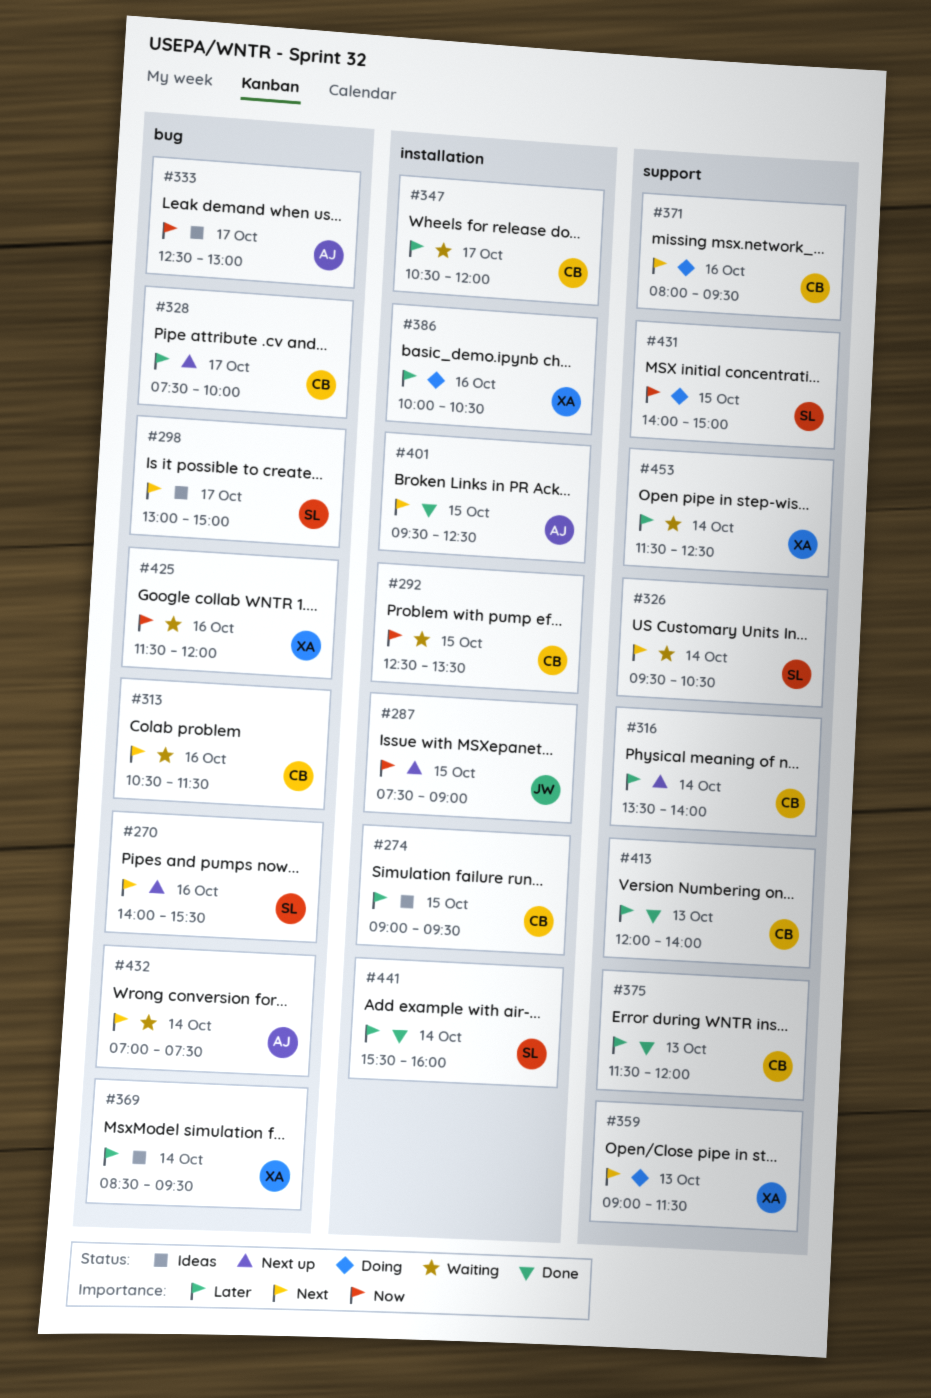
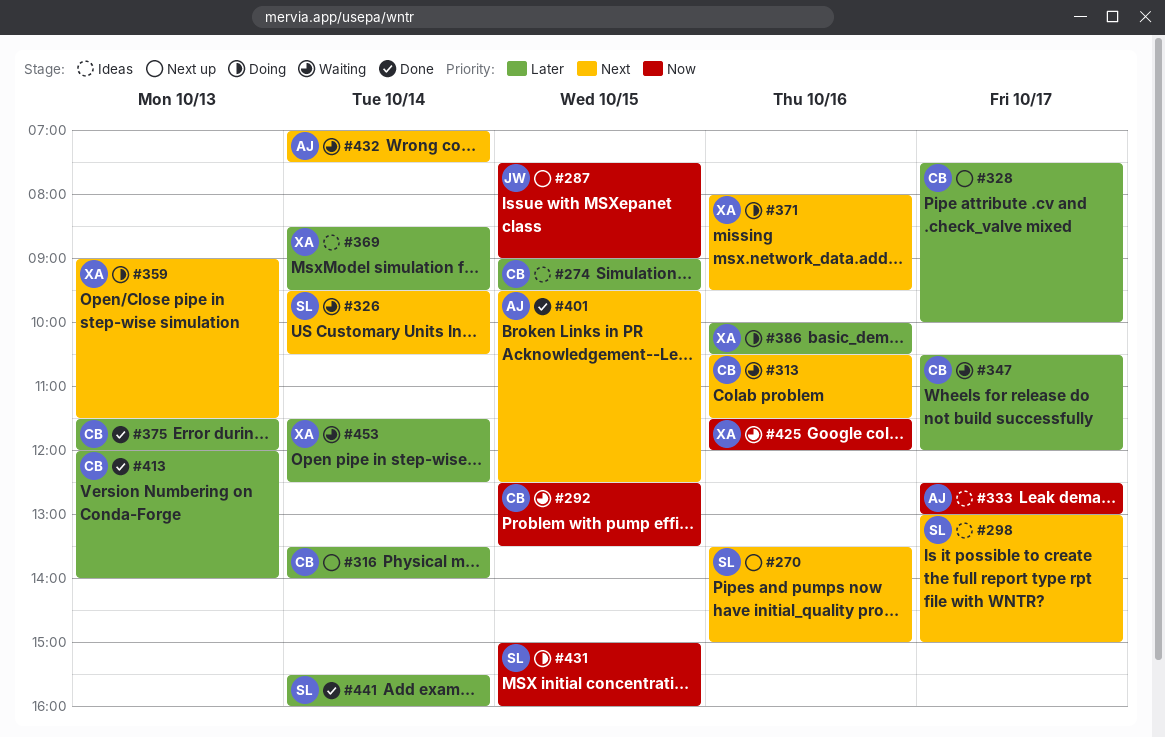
#270, begins: 14:00 -> 13:30
#270, ends: 15:30 -> 15:00
#371, owner: CB -> XA
#431, begins: 14:00 -> 15:00
#431, ends: 15:00 -> 16:00

